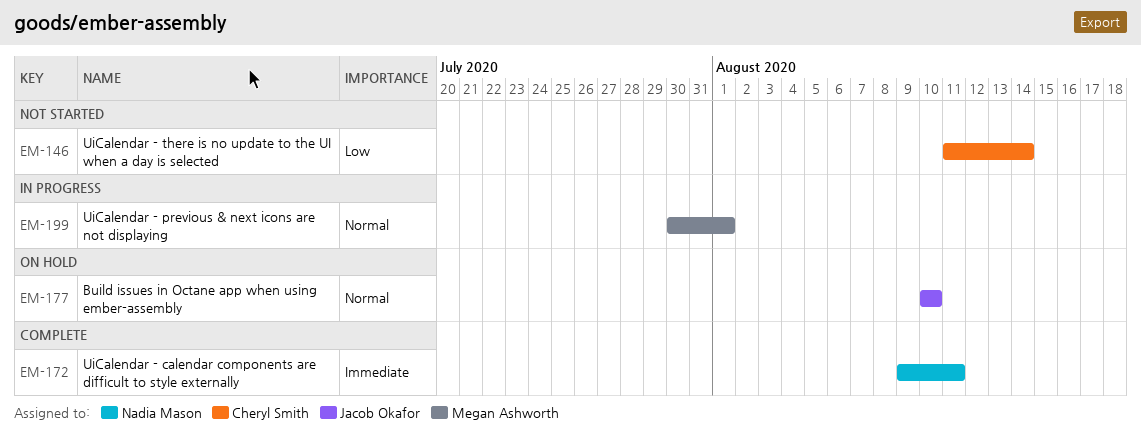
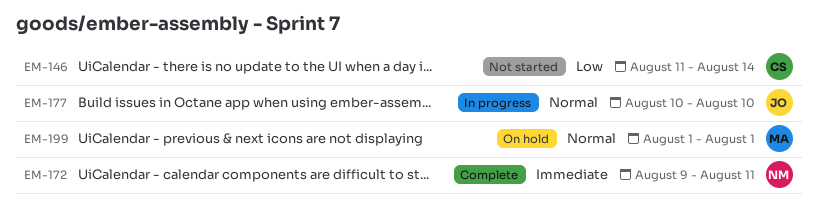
EM-177, status: On hold -> In progress
EM-199, status: In progress -> On hold
EM-199, start: Jul 30 -> Aug 1

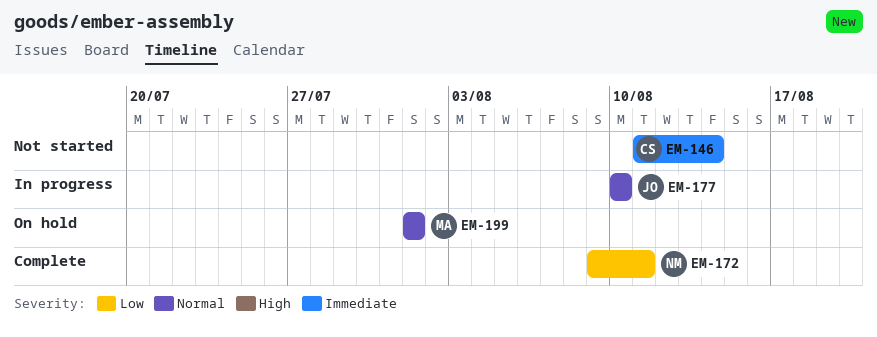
EM-146, priority: Low -> Immediate
EM-172, priority: Immediate -> Low

